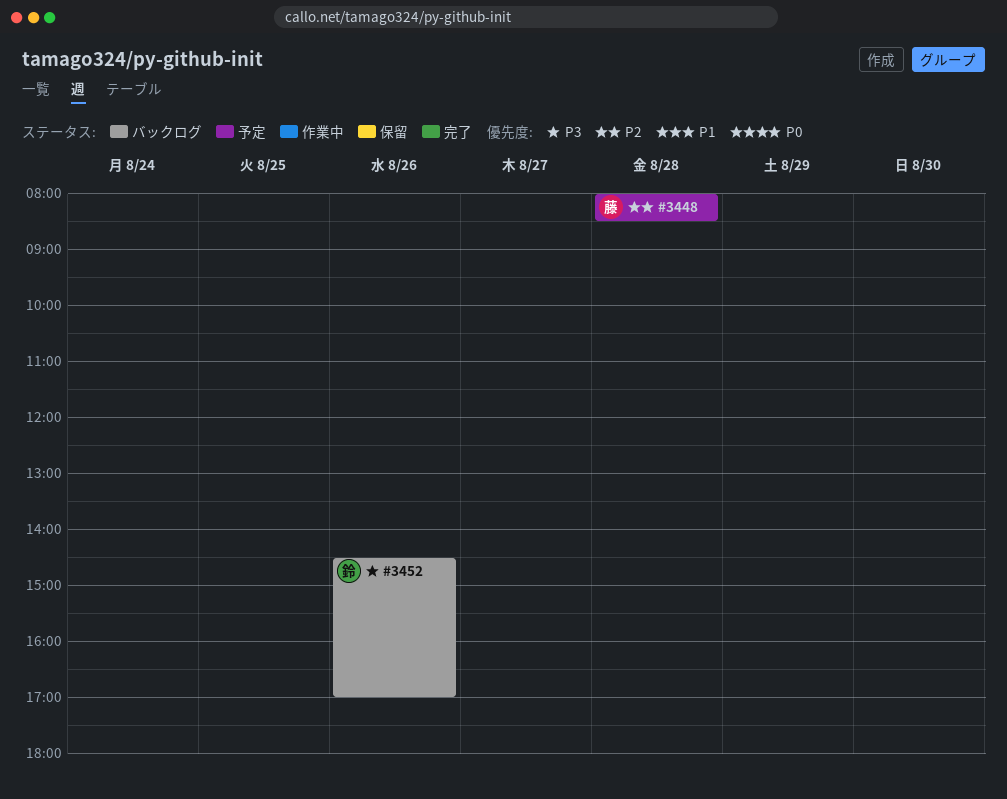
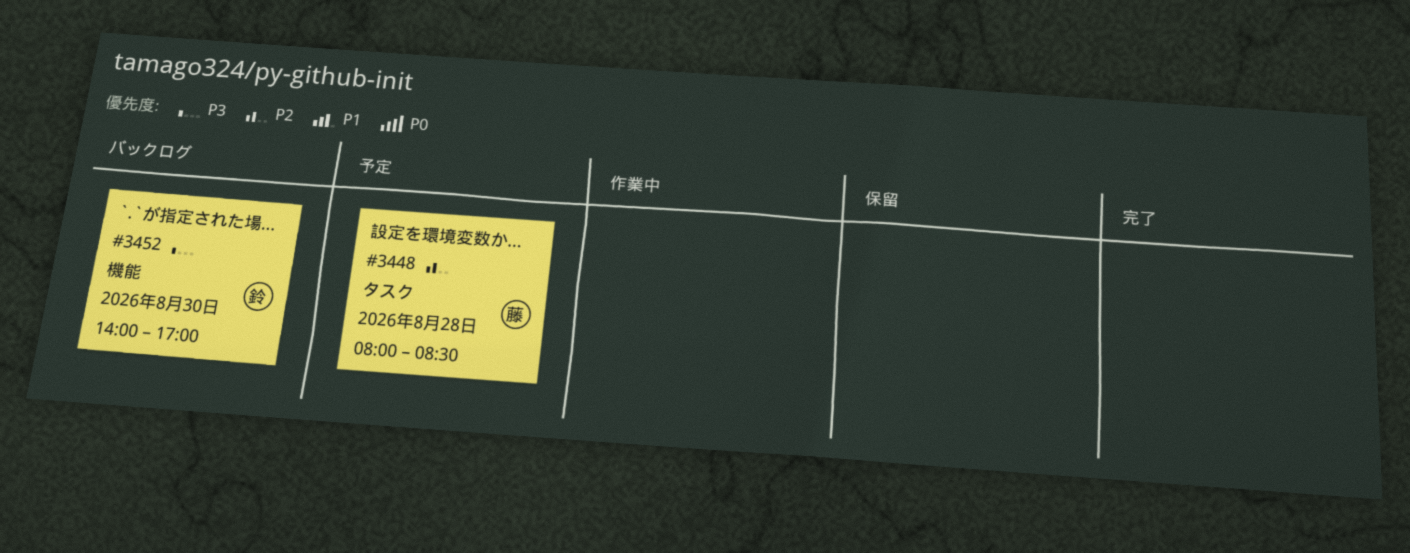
#3452, day: Aug 26 -> Aug 30
#3452, begins: 14:30 -> 14:00

